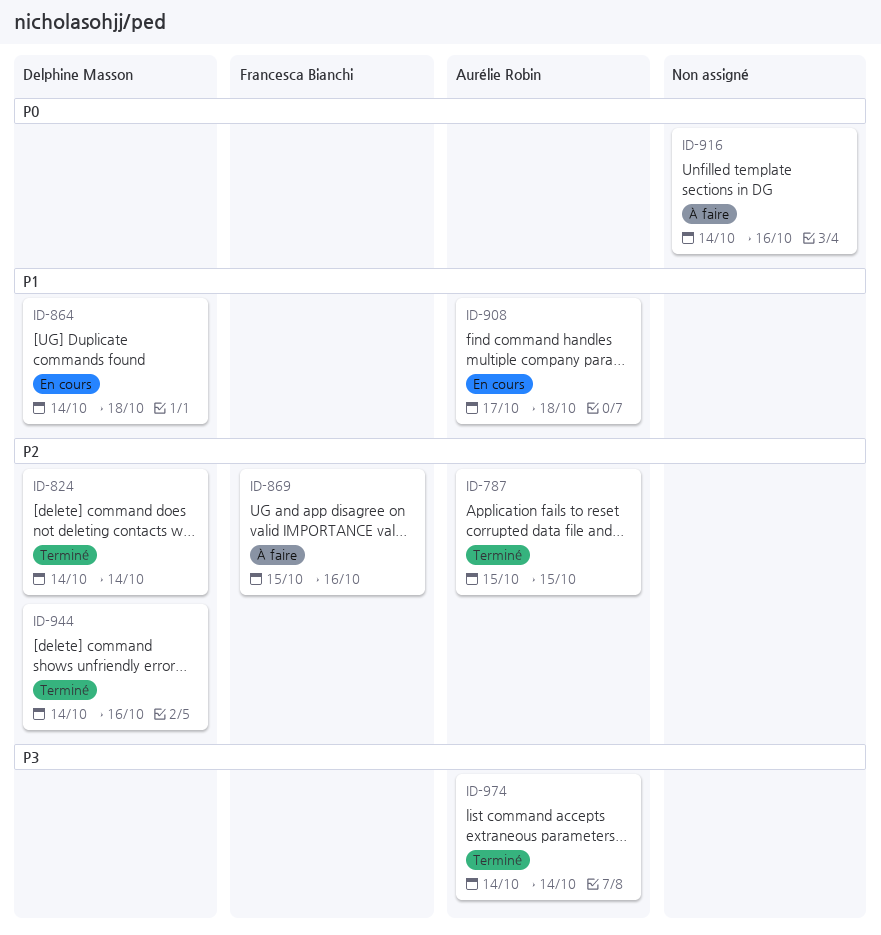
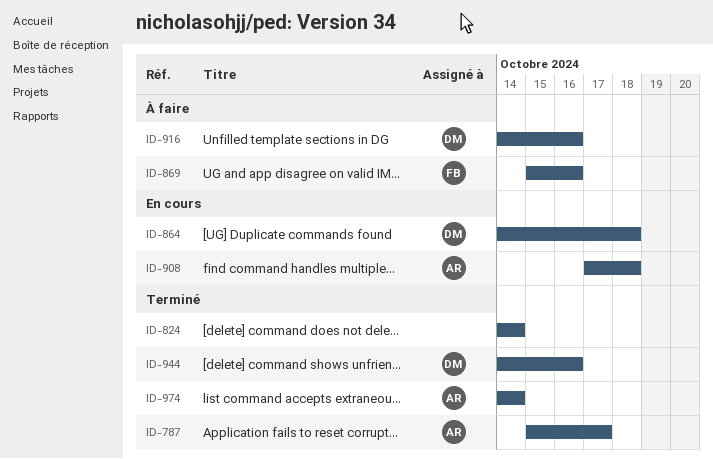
ID-787, due: Oct 15 -> Oct 17
ID-824, owner: Delphine Masson -> none
ID-916, owner: none -> Delphine Masson

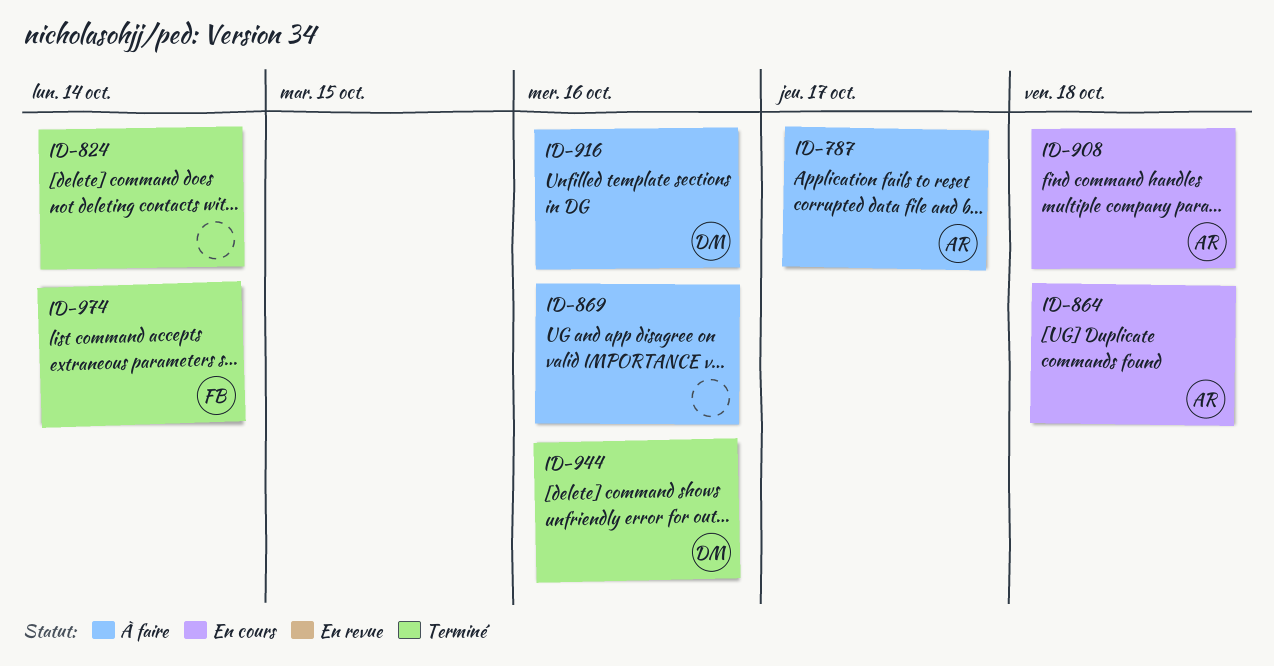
ID-787, status: Terminé -> À faire
ID-864, owner: DM -> AR
ID-869, owner: FB -> none
ID-974, owner: AR -> FB

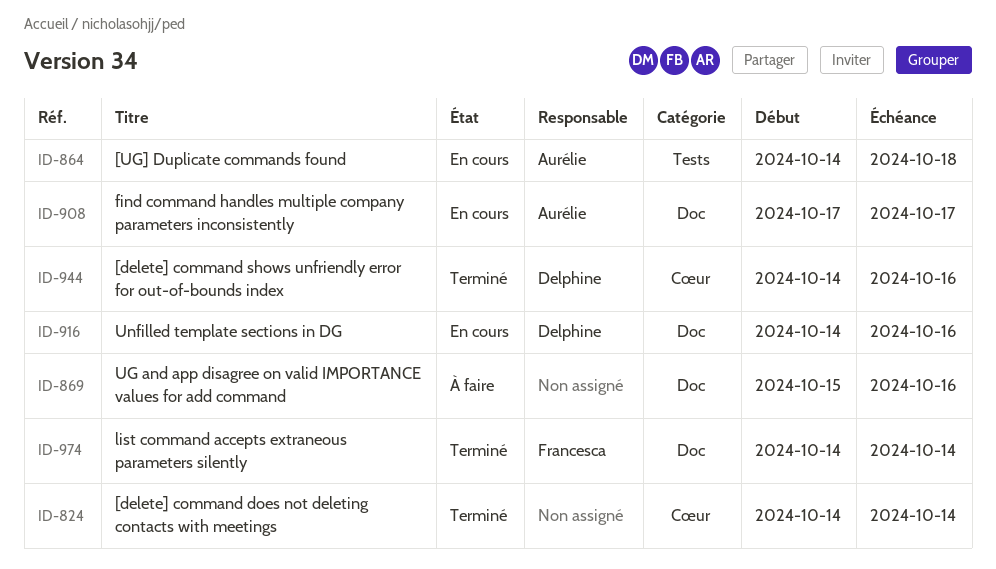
ID-787: present -> none
ID-908, due: Oct 18 -> Oct 17
ID-916, status: À faire -> En cours

